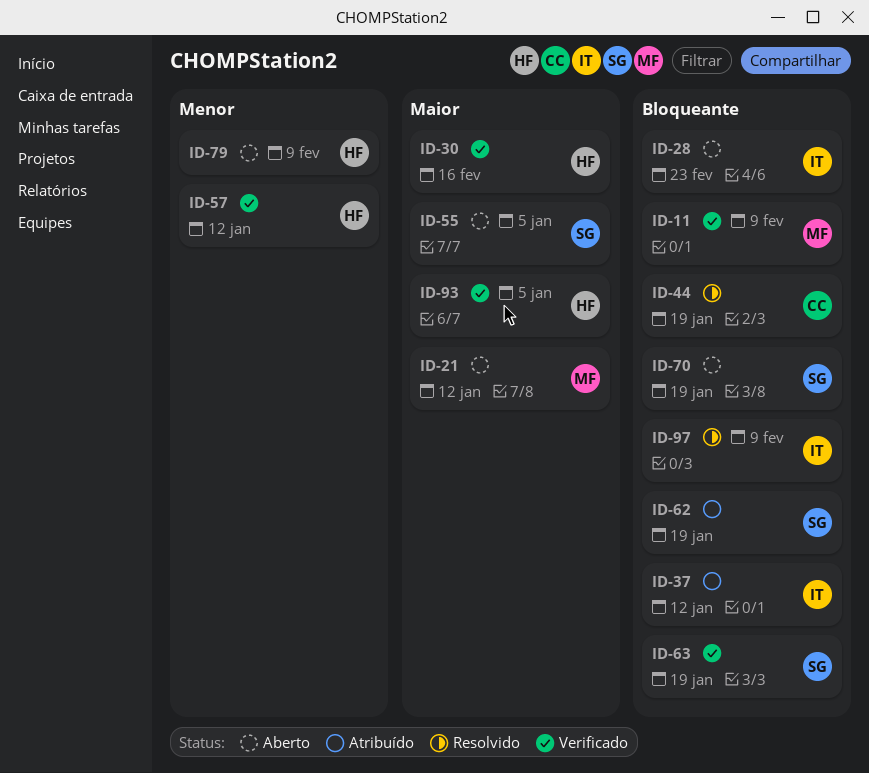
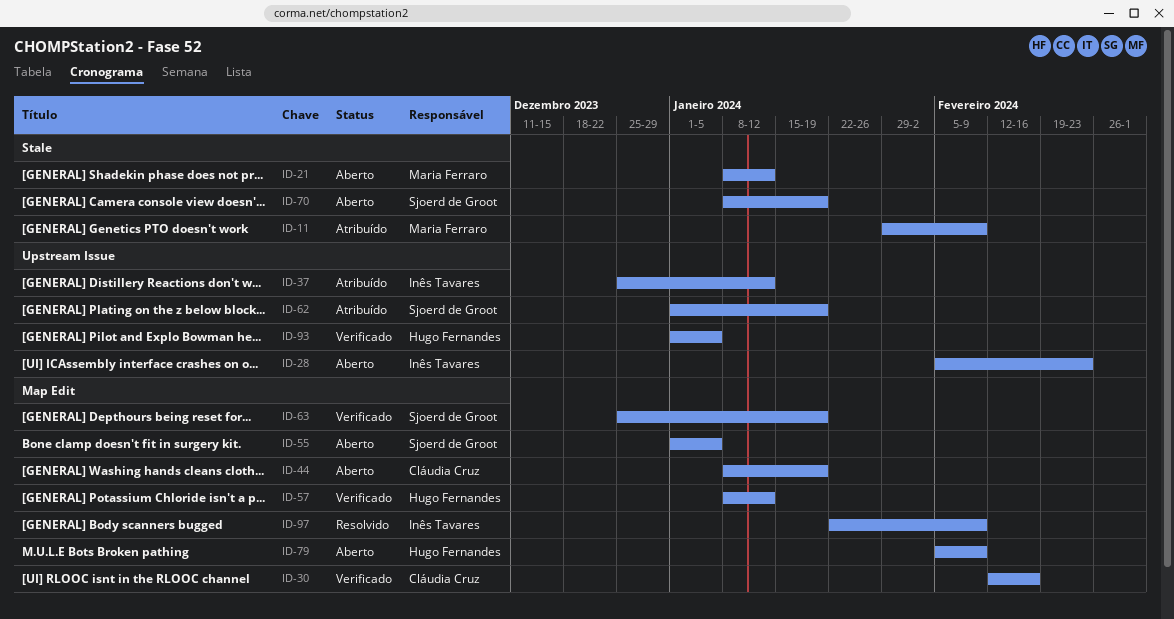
ID-11, status: Verificado -> Atribuído
ID-30, owner: Hugo Fernandes -> Cláudia Cruz
ID-44, status: Resolvido -> Aberto

